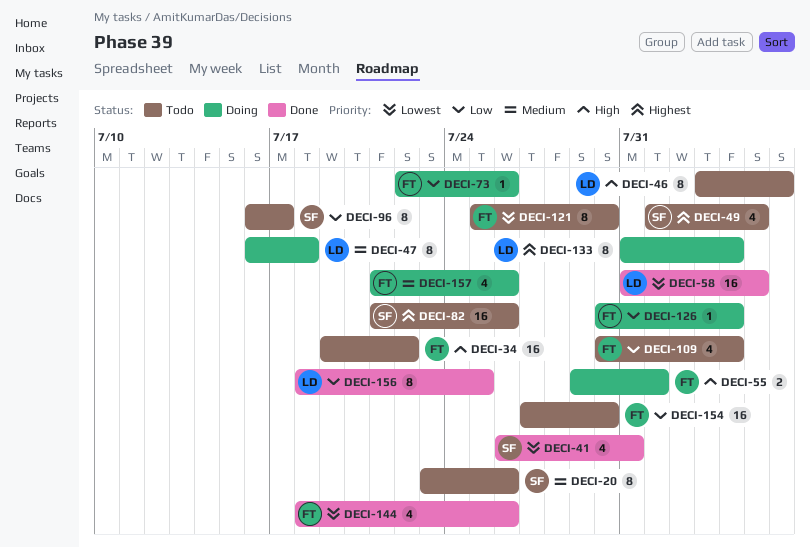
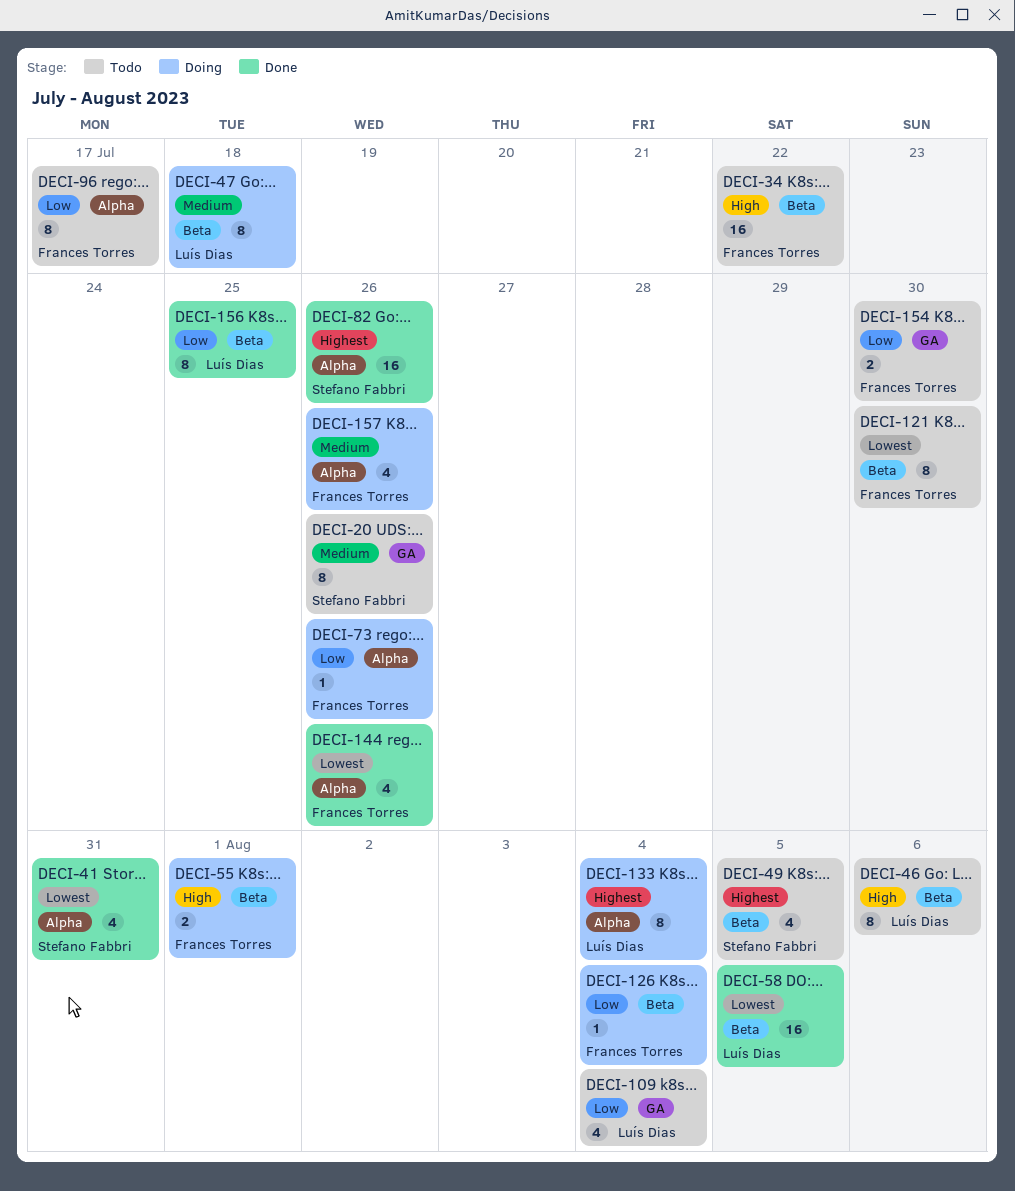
DECI-82, status: Todo -> Done
DECI-96, owner: Stefano Fabbri -> Frances Torres
DECI-109, owner: Frances Torres -> Luís Dias
DECI-154, estimate: 16 -> 2

